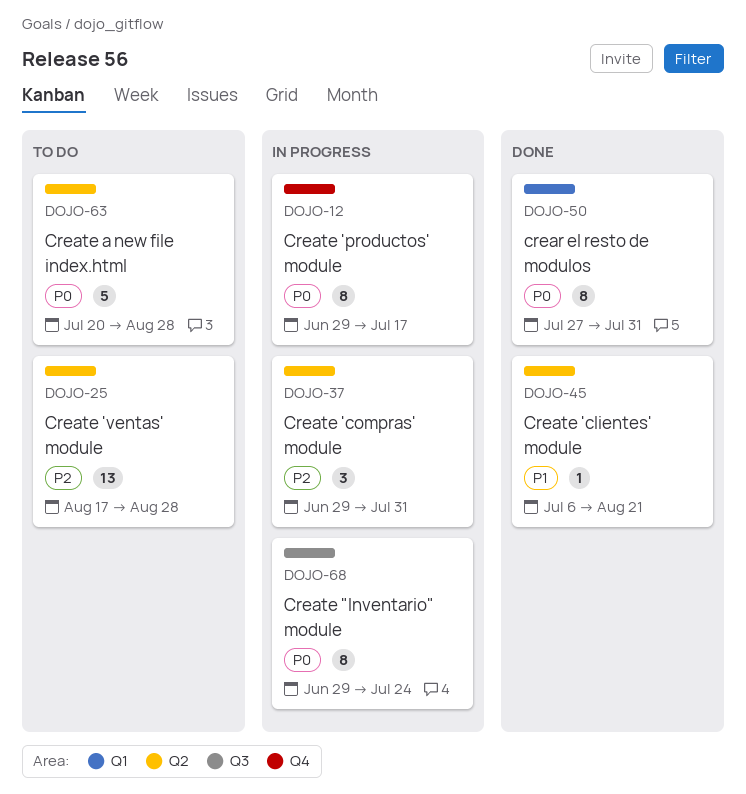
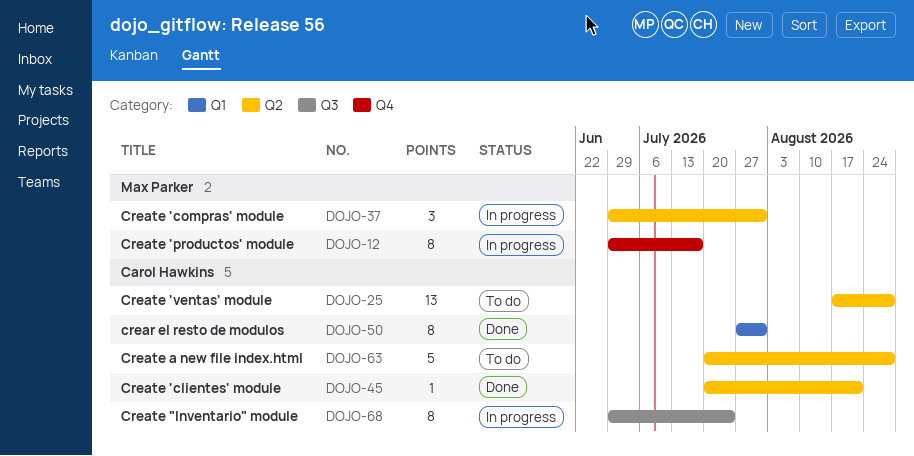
DOJO-45, start: Jul 6 -> Jul 20

